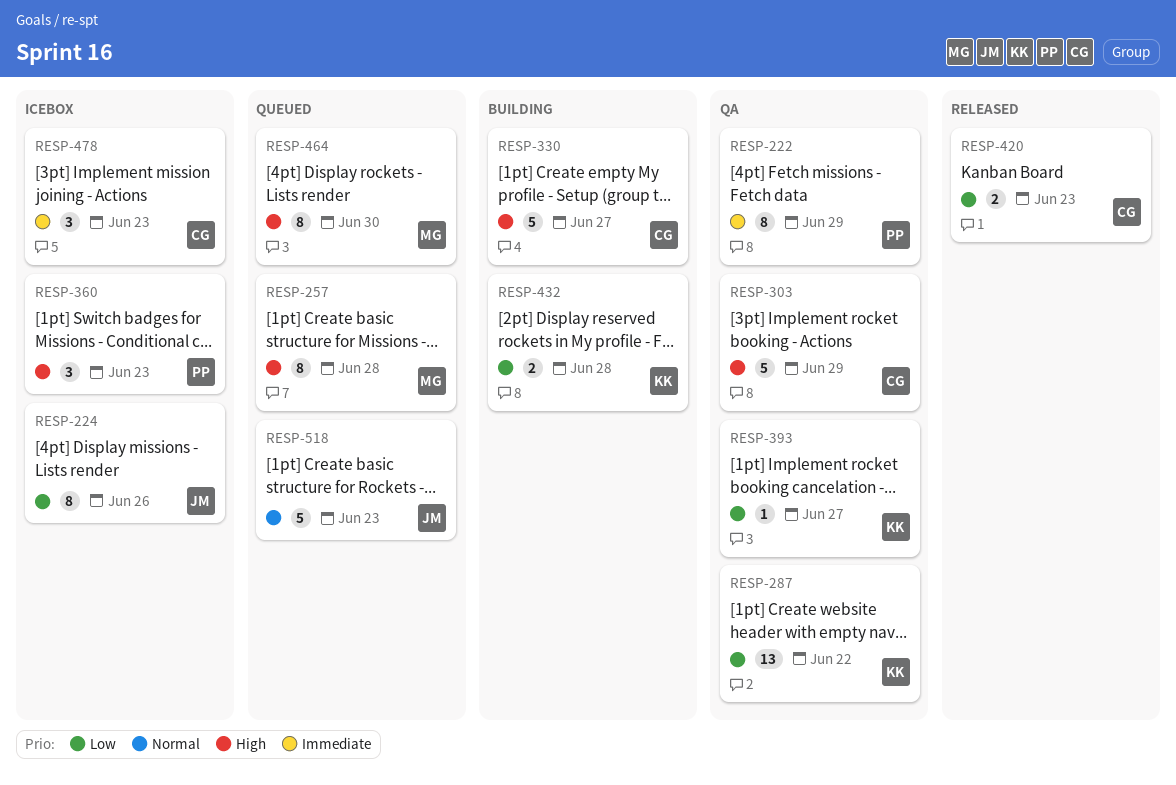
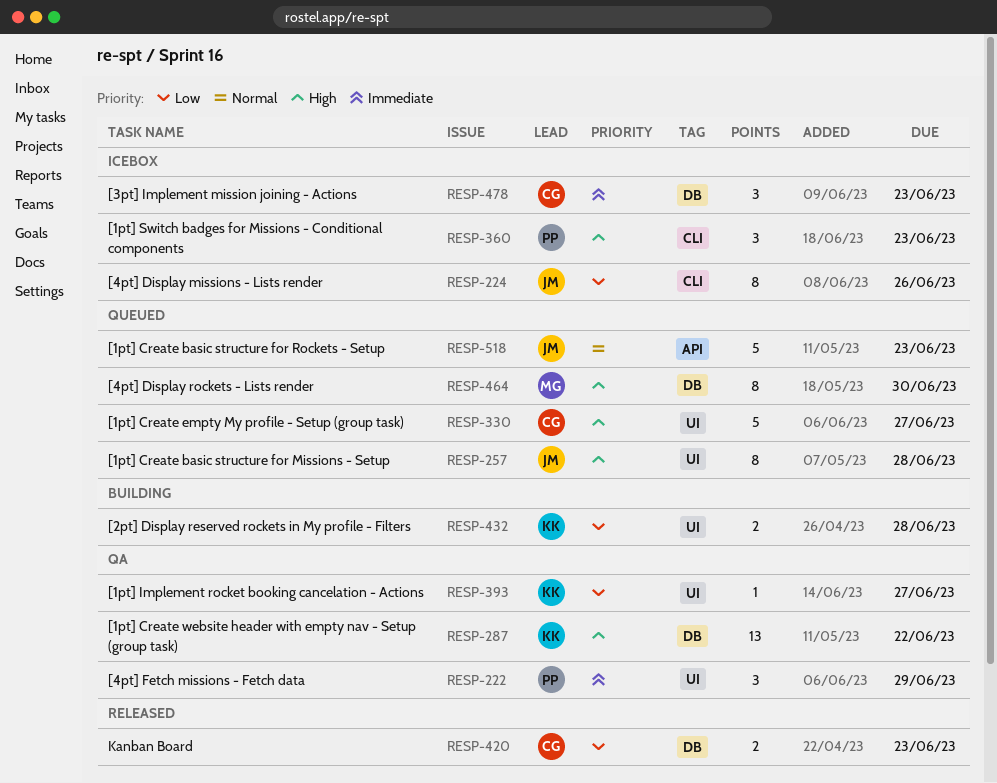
RESP-222, estimate: 8 -> 3
RESP-257, owner: MG -> JM
RESP-287, priority: Low -> High
RESP-303: present -> none
RESP-330, status: Building -> Queued

